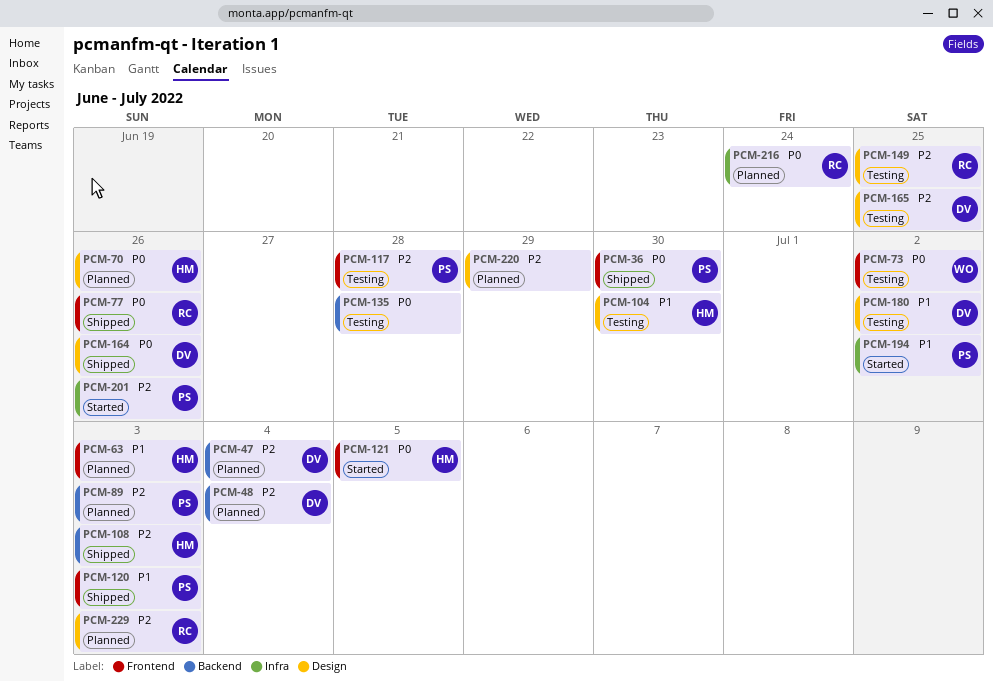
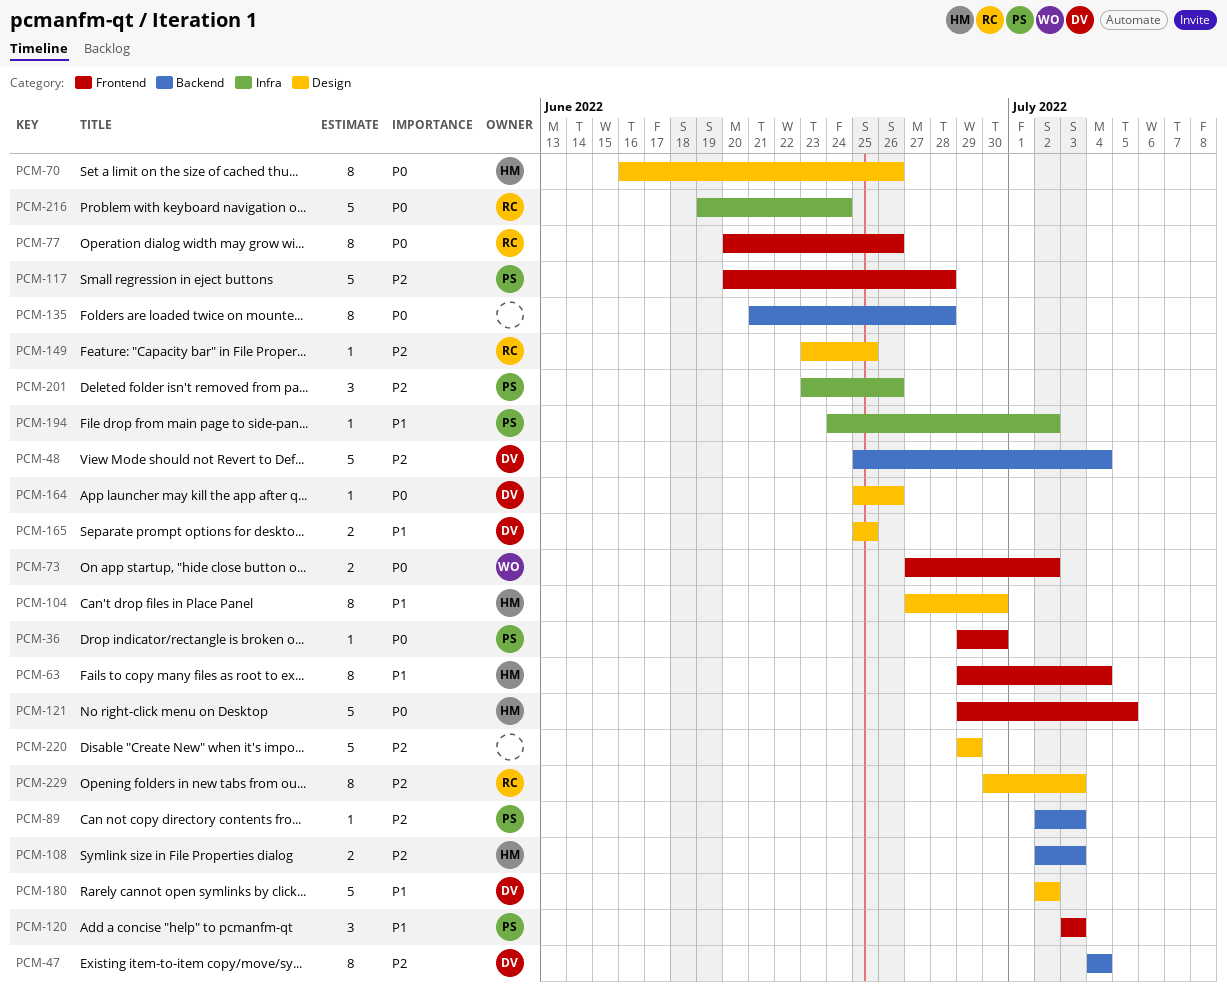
PCM-63, due: Jul 3 -> Jul 4
PCM-165, priority: P2 -> P1

